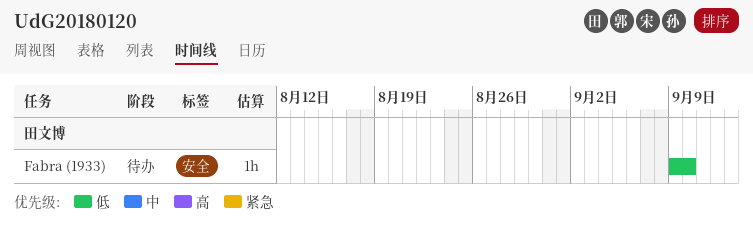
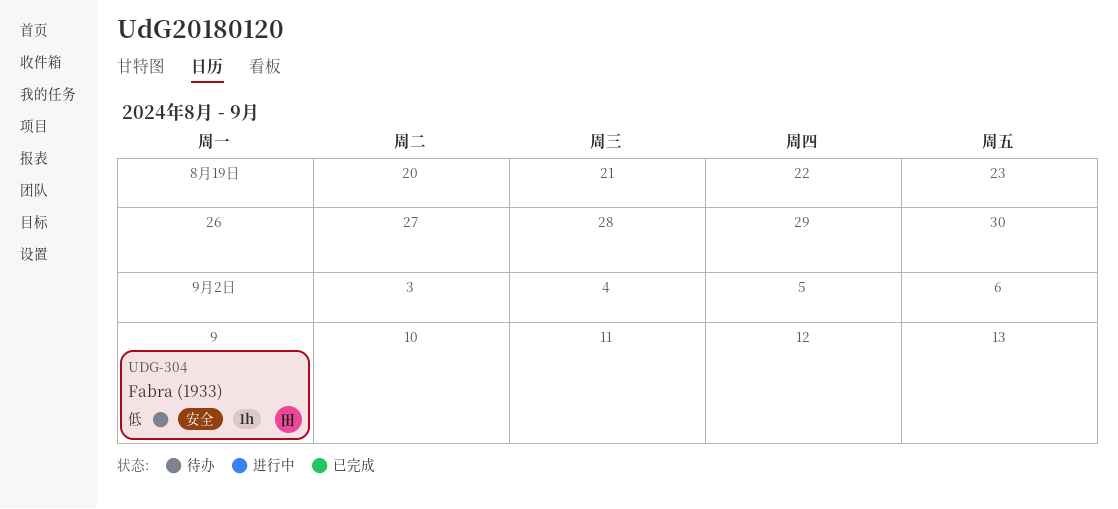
Fabra (1933), due: Sep 10 -> Sep 9

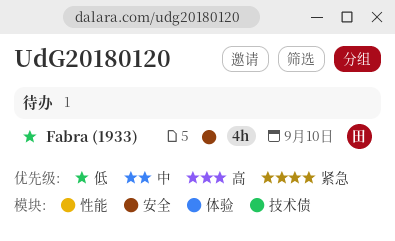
Fabra (1933), estimate: 1h -> 4h
Fabra (1933), due: Sep 9 -> Sep 10

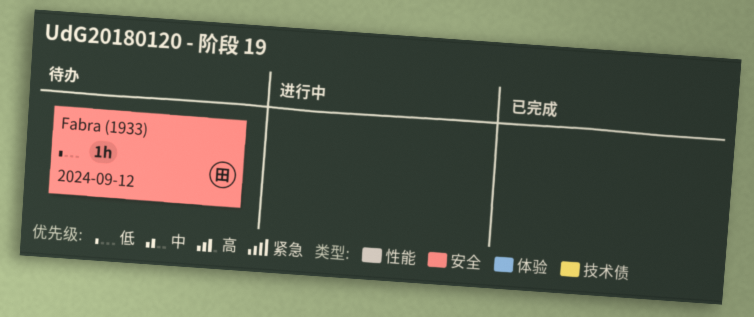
Fabra (1933), estimate: 4h -> 1h
Fabra (1933), due: Sep 10 -> Sep 12

